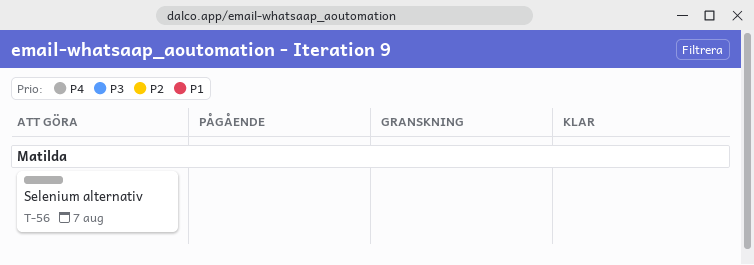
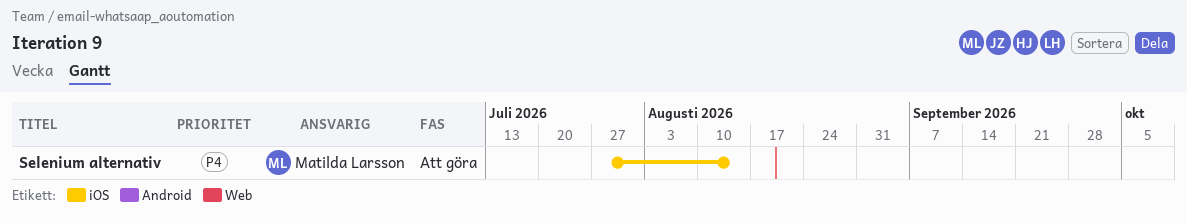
Selenium alternativ, due: Aug 7 -> Aug 14

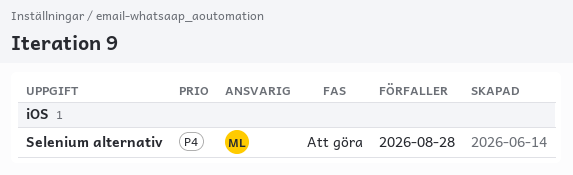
Selenium alternativ, due: Aug 14 -> Aug 28

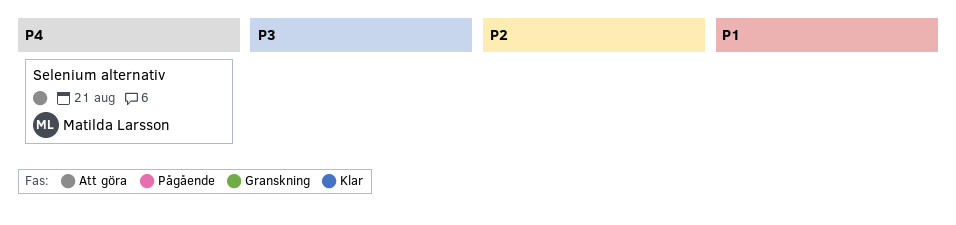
Selenium alternativ, due: Aug 28 -> Aug 21

